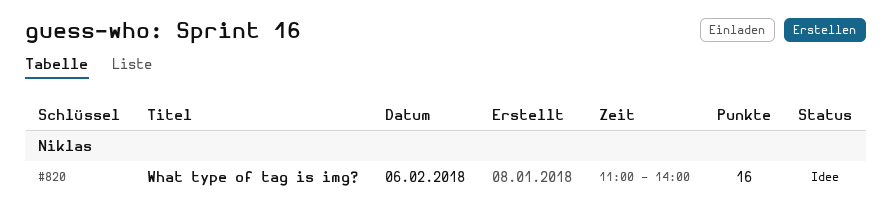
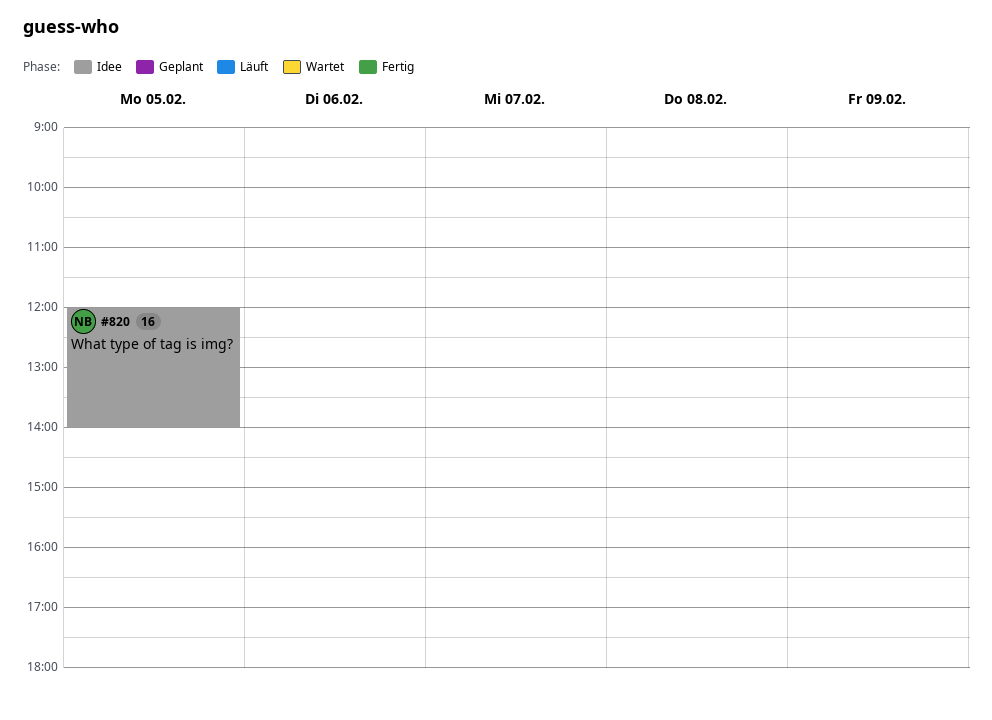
#820, day: Feb 6 -> Feb 5
#820, begins: 11:00 -> 12:00

